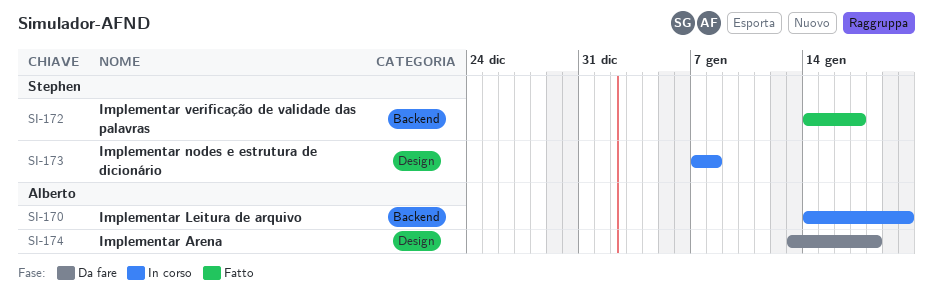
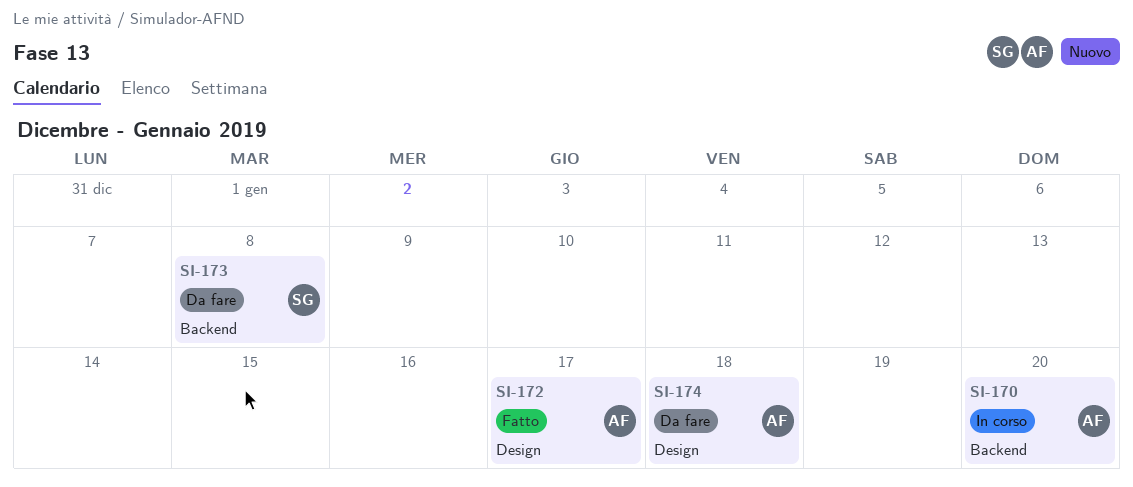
SI-172, owner: Stephen -> Alberto
SI-172, label: Backend -> Design
SI-173, status: In corso -> Da fare
SI-173, label: Design -> Backend

